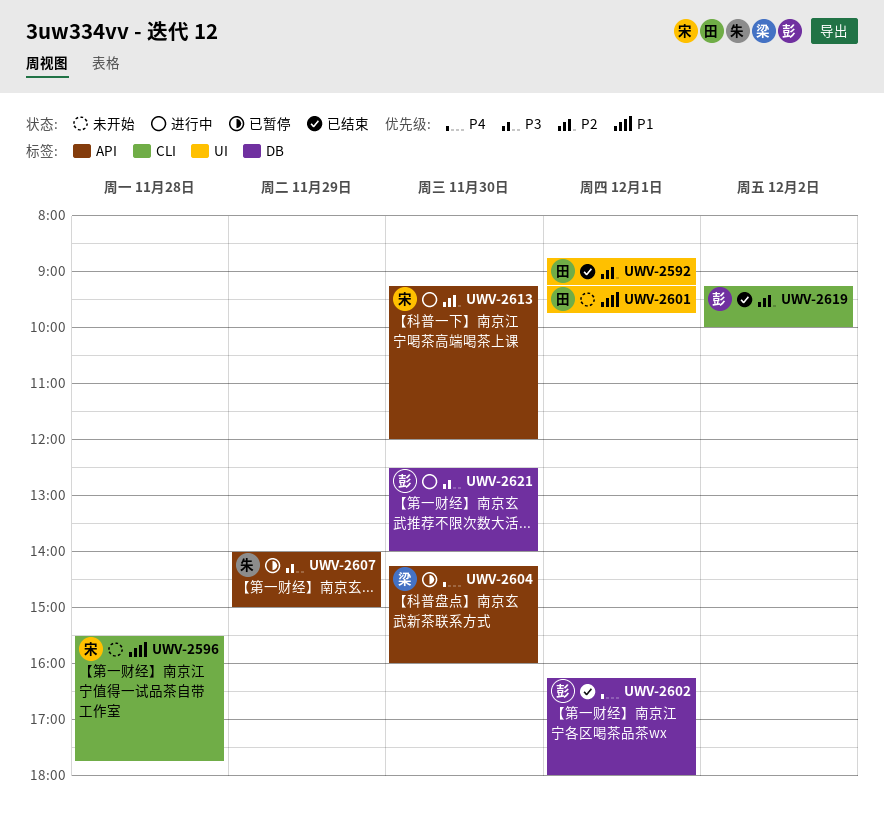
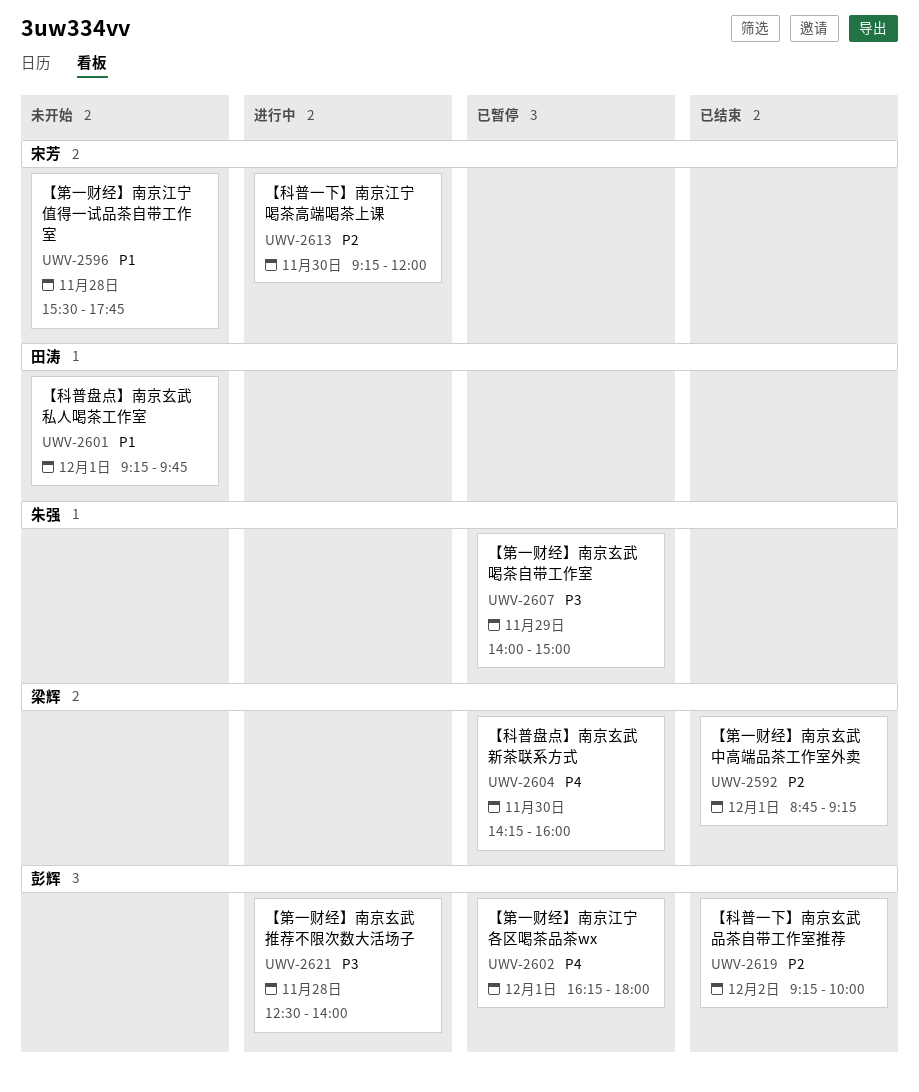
UWV-2592, owner: 田涛 -> 梁辉
UWV-2602, status: 已结束 -> 已暂停
UWV-2621, day: Nov 30 -> Nov 28

